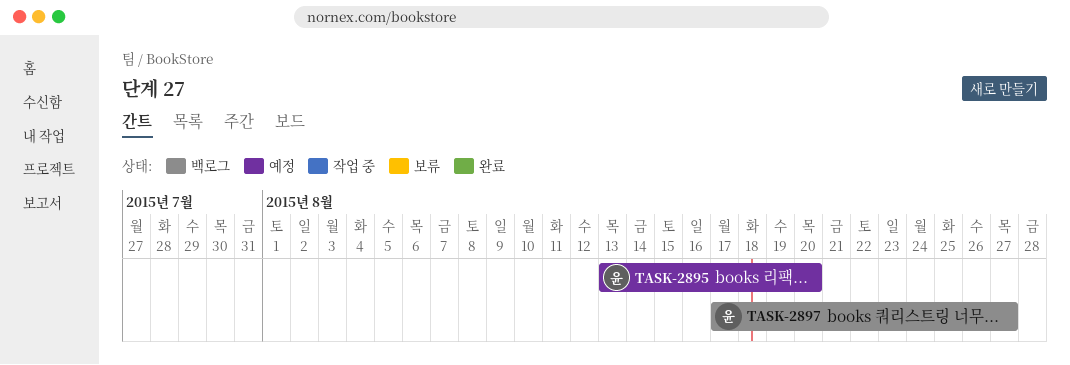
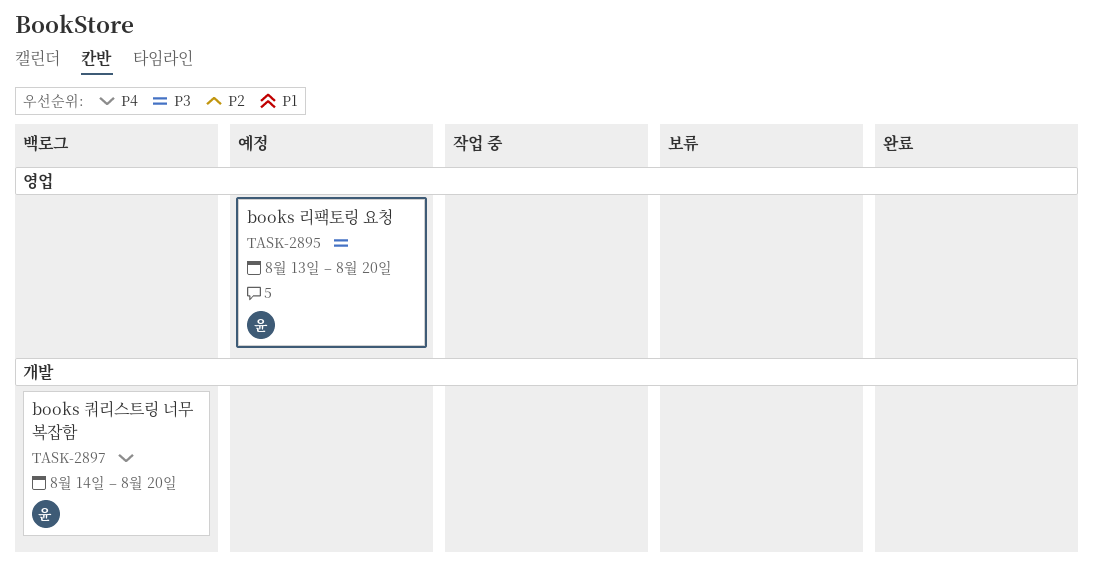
TASK-2897, start: Aug 17 -> Aug 14
TASK-2897, due: Aug 27 -> Aug 20

